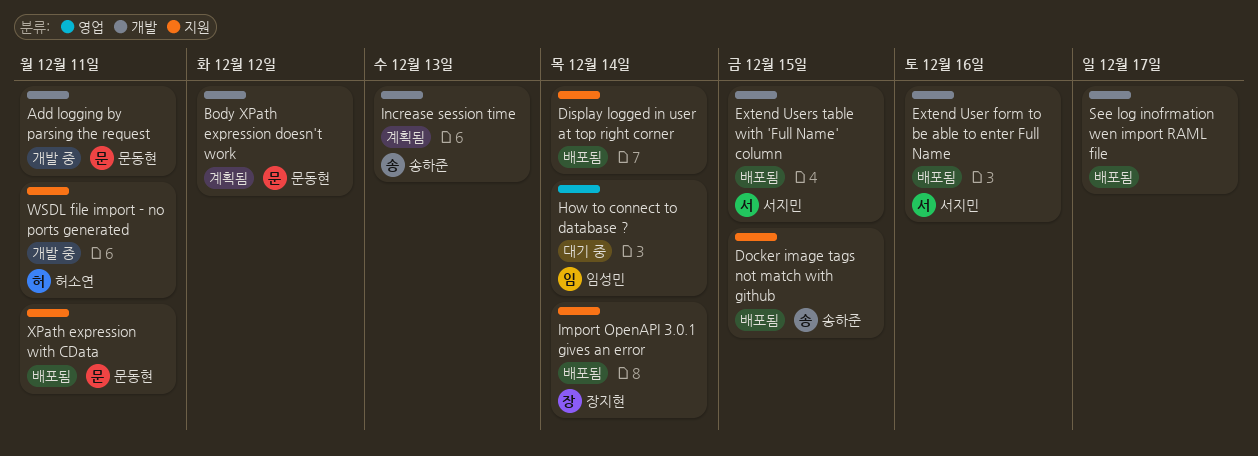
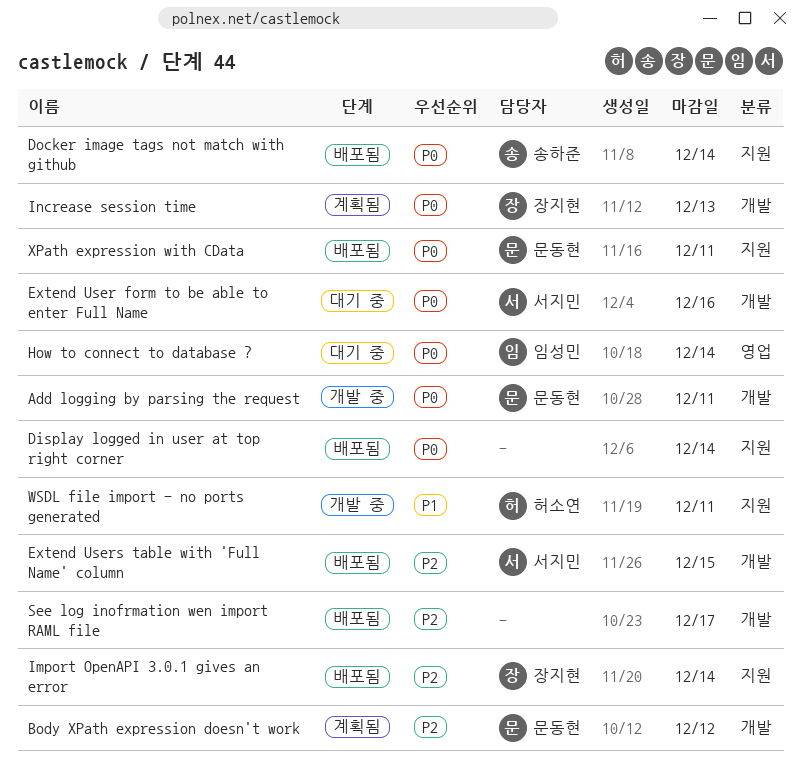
Docker image tags not match with github, due: Dec 15 -> Dec 14
Extend User form to be able to enter Full Name, status: 배포됨 -> 대기 중
Increase session time, owner: 송하준 -> 장지현

